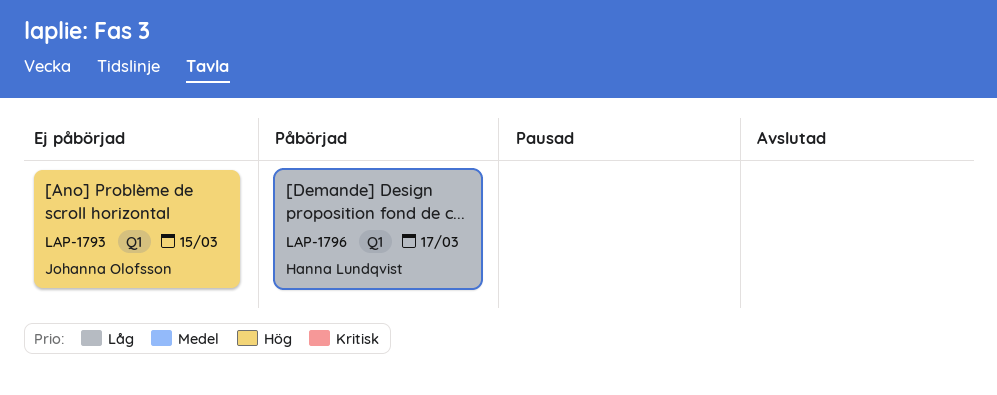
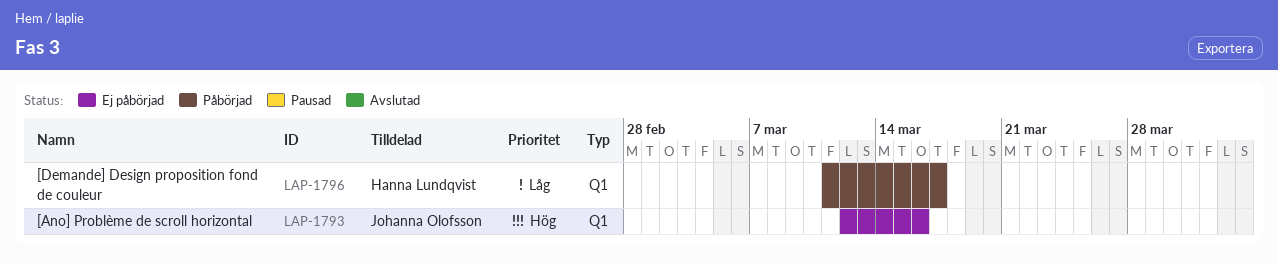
LAP-1793, due: Mar 15 -> Mar 16

